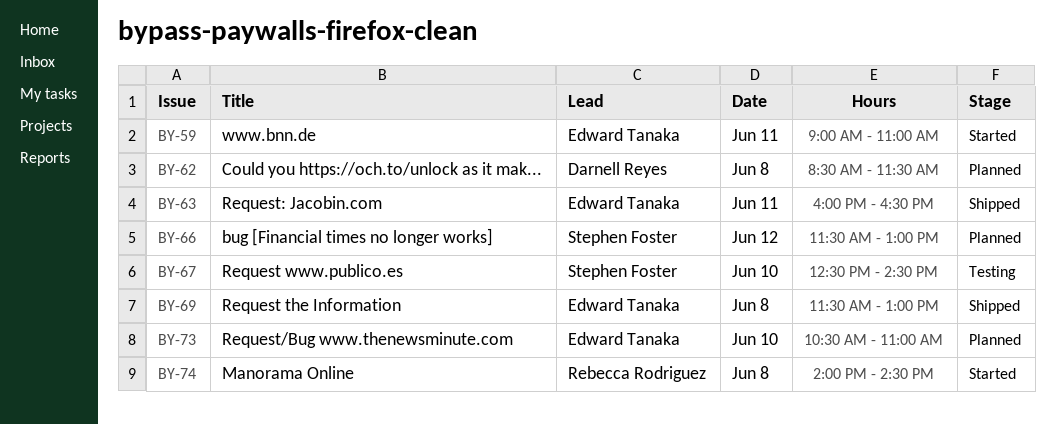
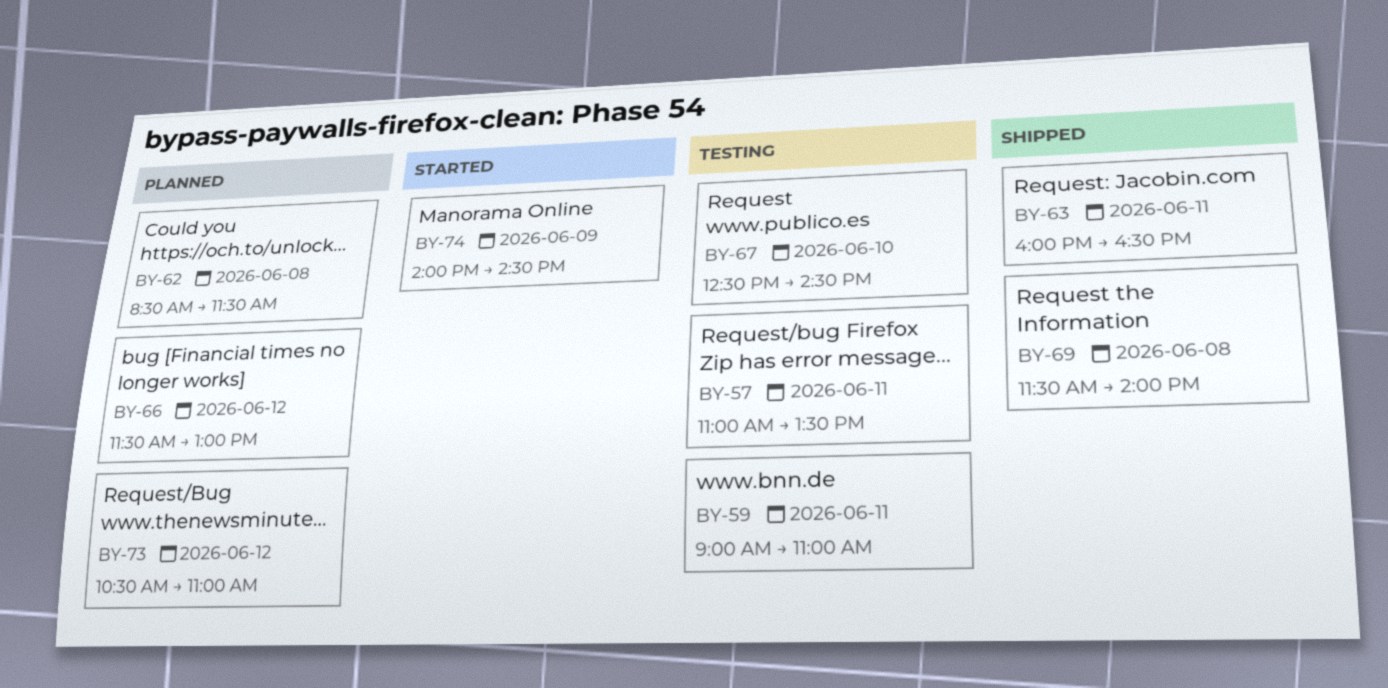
BY-57: none -> present
BY-59, status: Started -> Testing
BY-69, ends: 13:00 -> 14:00
BY-73, day: Jun 10 -> Jun 12
BY-74, day: Jun 8 -> Jun 9

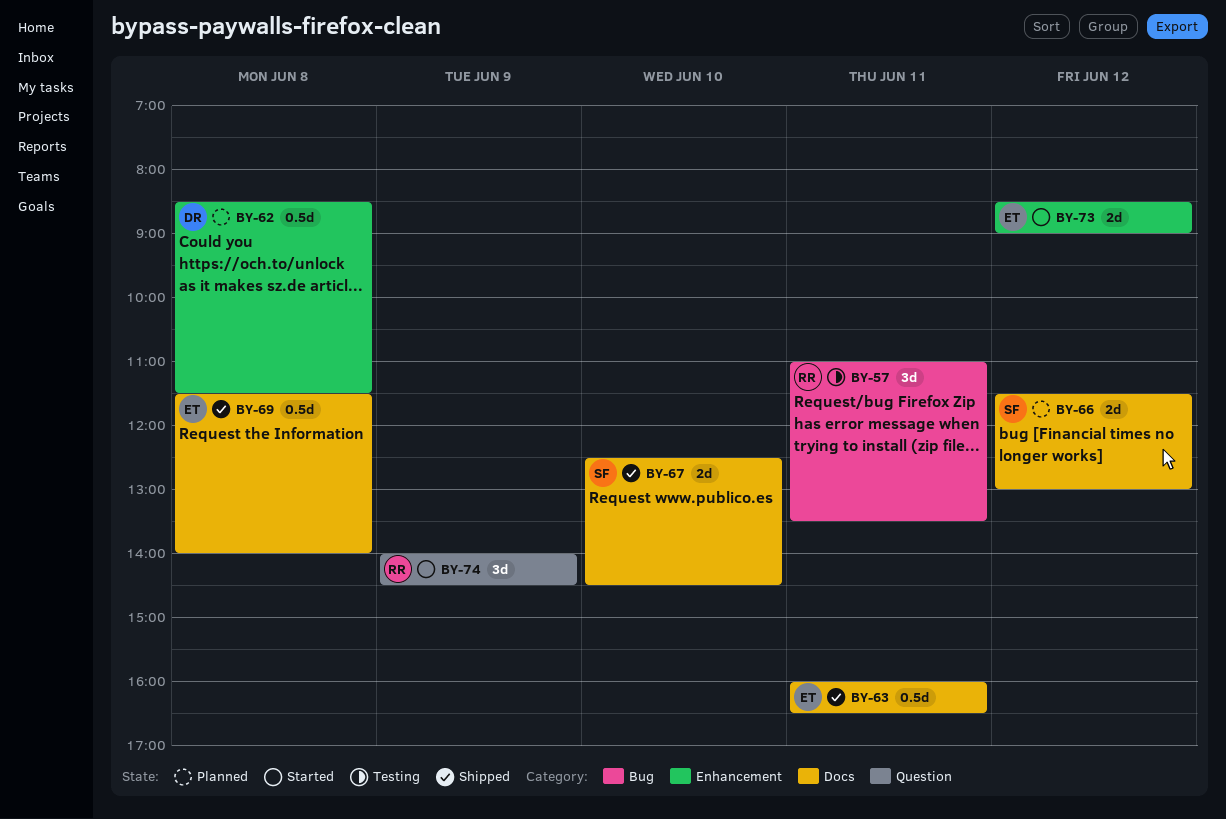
BY-59: present -> none
BY-67, status: Testing -> Shipped
BY-73, status: Planned -> Started
BY-73, begins: 10:30 -> 08:30
BY-73, ends: 11:00 -> 09:00

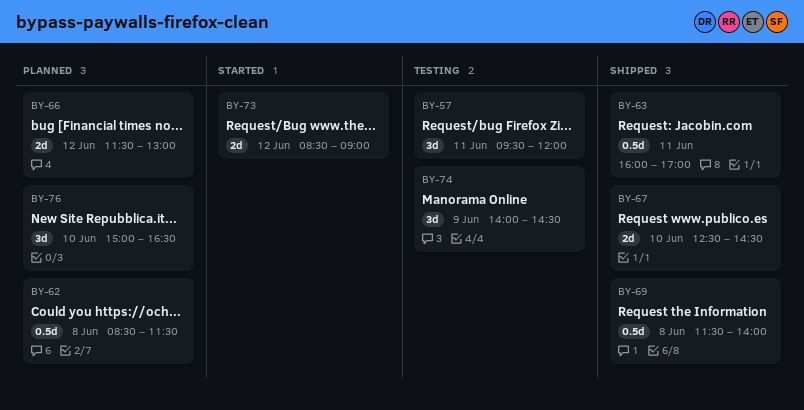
BY-57, begins: 11:00 -> 09:30
BY-57, ends: 13:30 -> 12:00
BY-63, ends: 16:30 -> 17:00
BY-74, status: Started -> Testing
BY-76: none -> present

